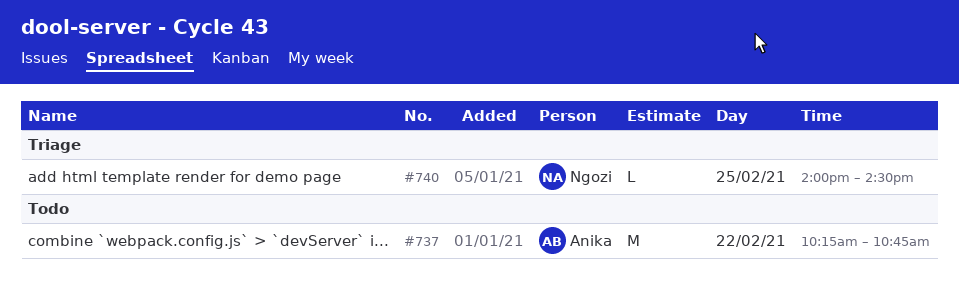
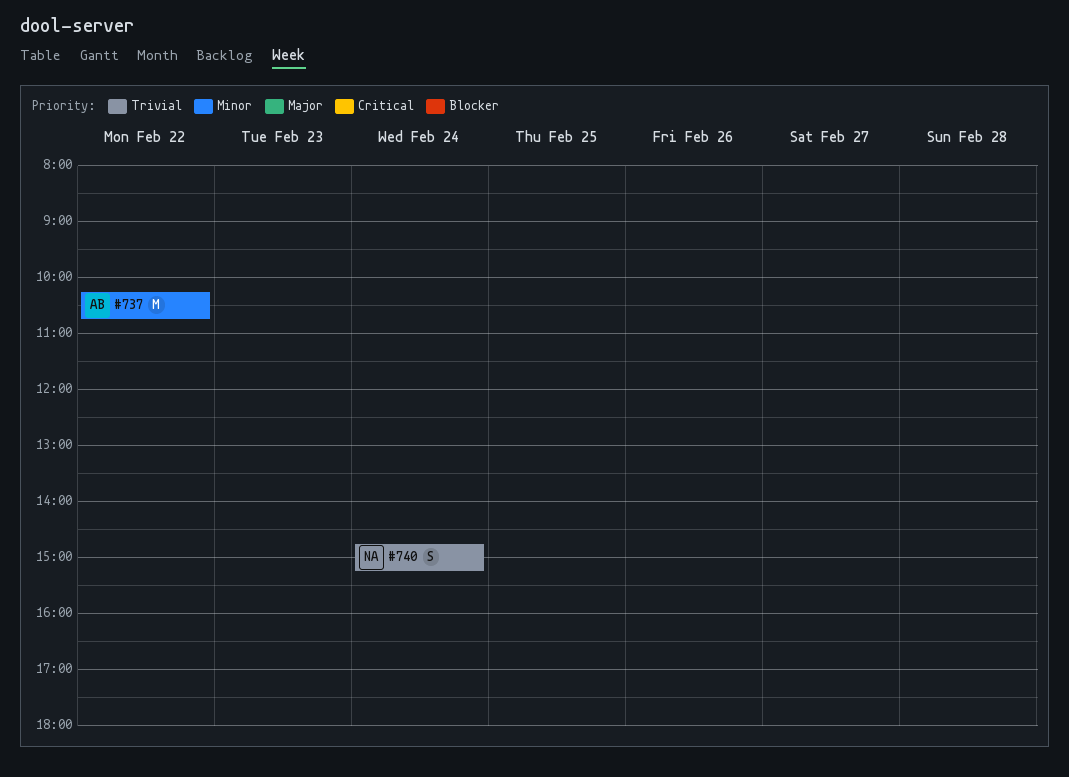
#740, estimate: L -> S
#740, day: Feb 25 -> Feb 24
#740, begins: 14:00 -> 14:45
#740, ends: 14:30 -> 15:15

